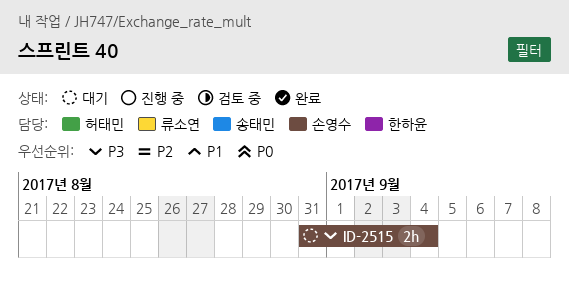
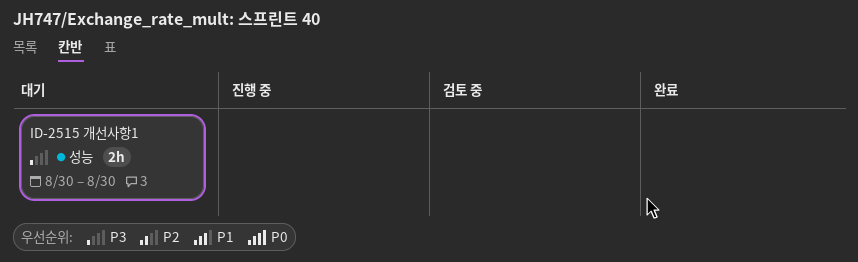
ID-2515, start: Aug 31 -> Aug 30
ID-2515, due: Sep 4 -> Aug 30

